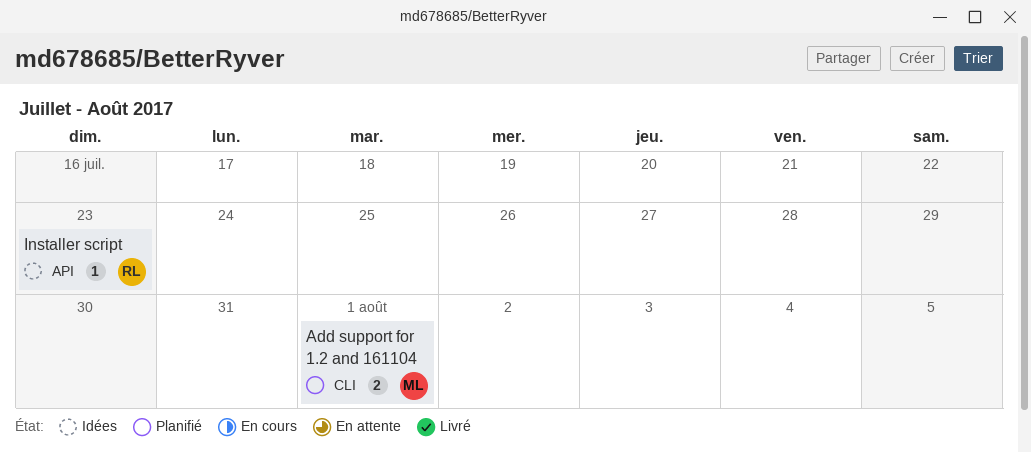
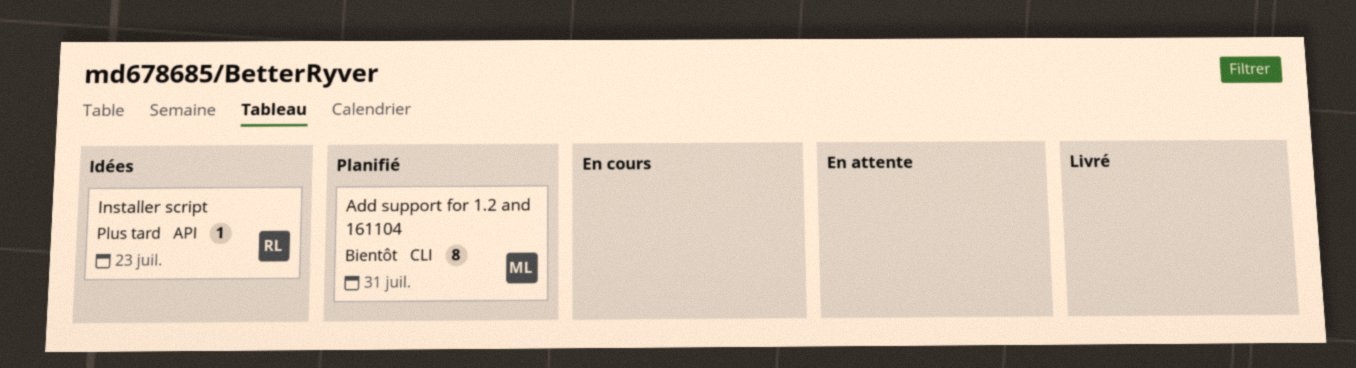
Add support for 1.2 and 161104, estimate: 2 -> 8
Add support for 1.2 and 161104, due: Aug 1 -> Jul 31

